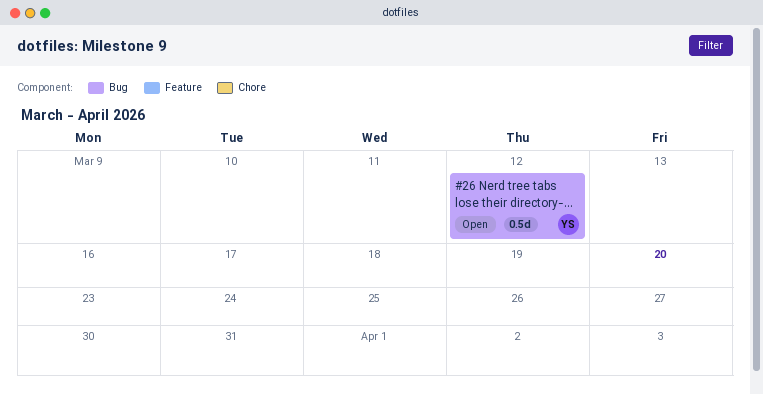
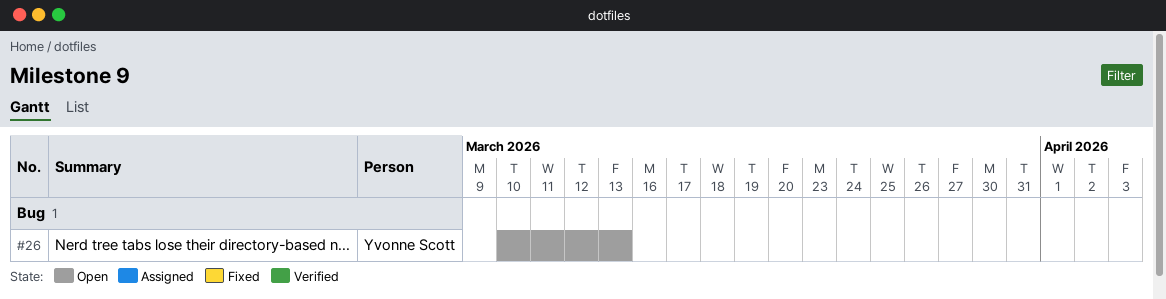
#26, due: Mar 12 -> Mar 13

